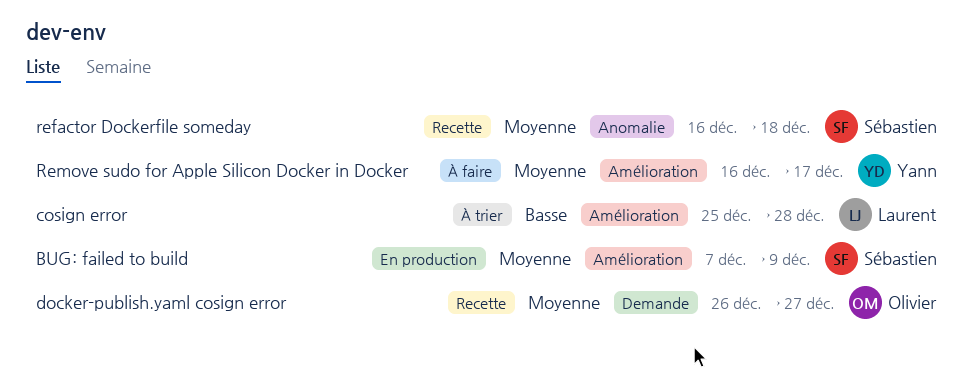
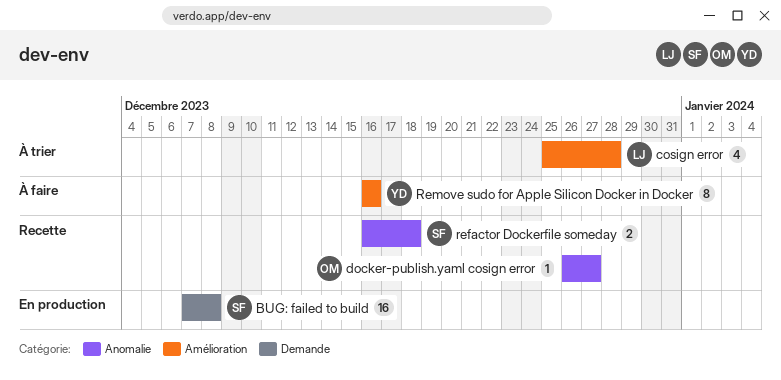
BUG: failed to build, label: Amélioration -> Demande
BUG: failed to build, due: Dec 9 -> Dec 8
docker-publish.yaml cosign error, label: Demande -> Anomalie
Remove sudo for Apple Silicon Docker in Docker, due: Dec 17 -> Dec 16

